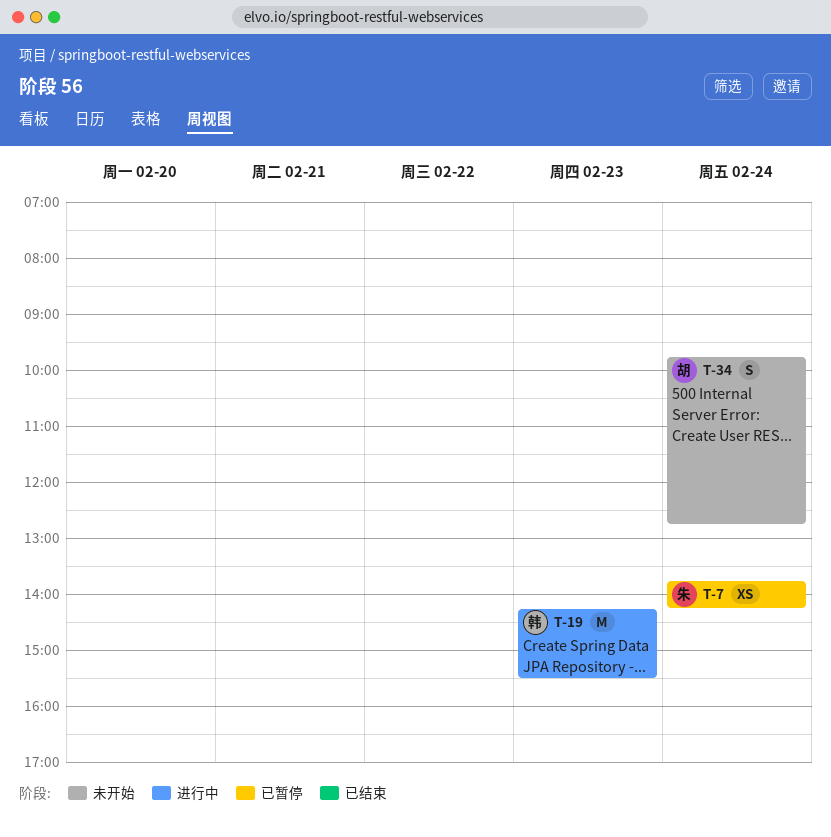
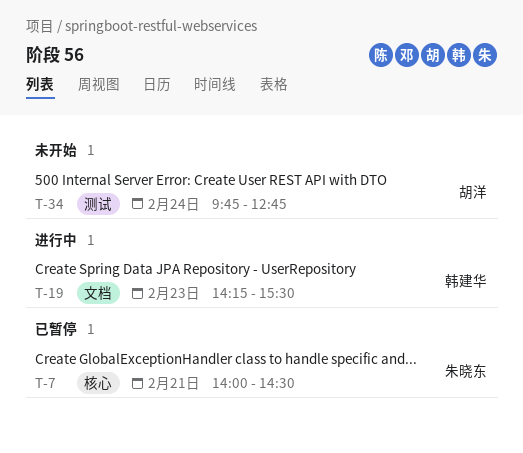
T-7, day: Feb 24 -> Feb 21
T-7, begins: 13:45 -> 14:00
T-7, ends: 14:15 -> 14:30

